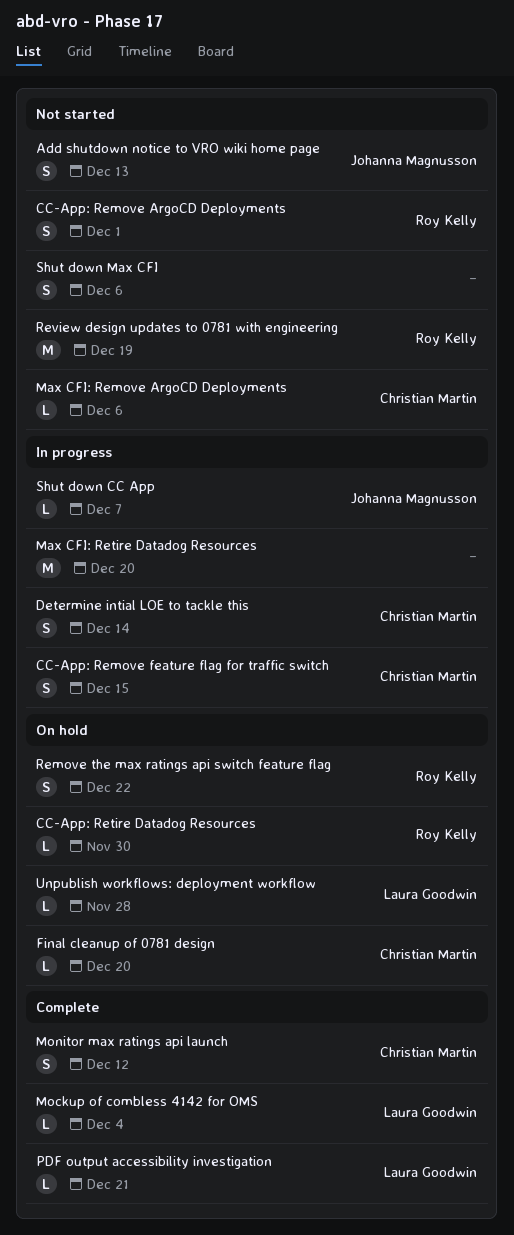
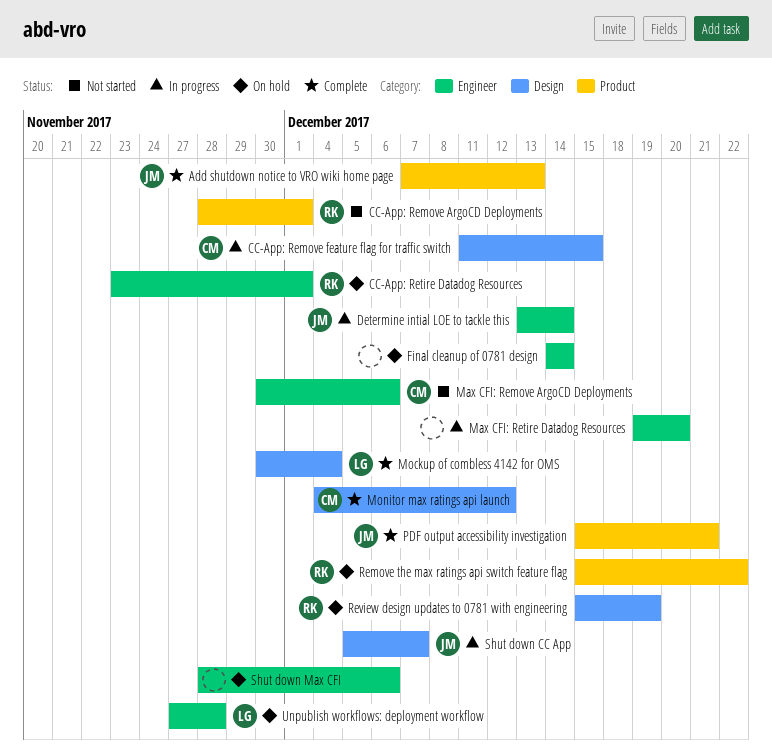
Add shutdown notice to VRO wiki home page, status: Not started -> Complete
CC-App: Retire Datadog Resources, due: Nov 30 -> Dec 1
Determine intial LOE to tackle this, owner: Christian Martin -> Johanna Magnusson
Final cleanup of 0781 design, owner: Christian Martin -> none
Final cleanup of 0781 design, due: Dec 20 -> Dec 14
PDF output accessibility investigation, owner: Laura Goodwin -> Johanna Magnusson
Review design updates to 0781 with engineering, status: Not started -> On hold
Shut down Max CFI, status: Not started -> On hold

